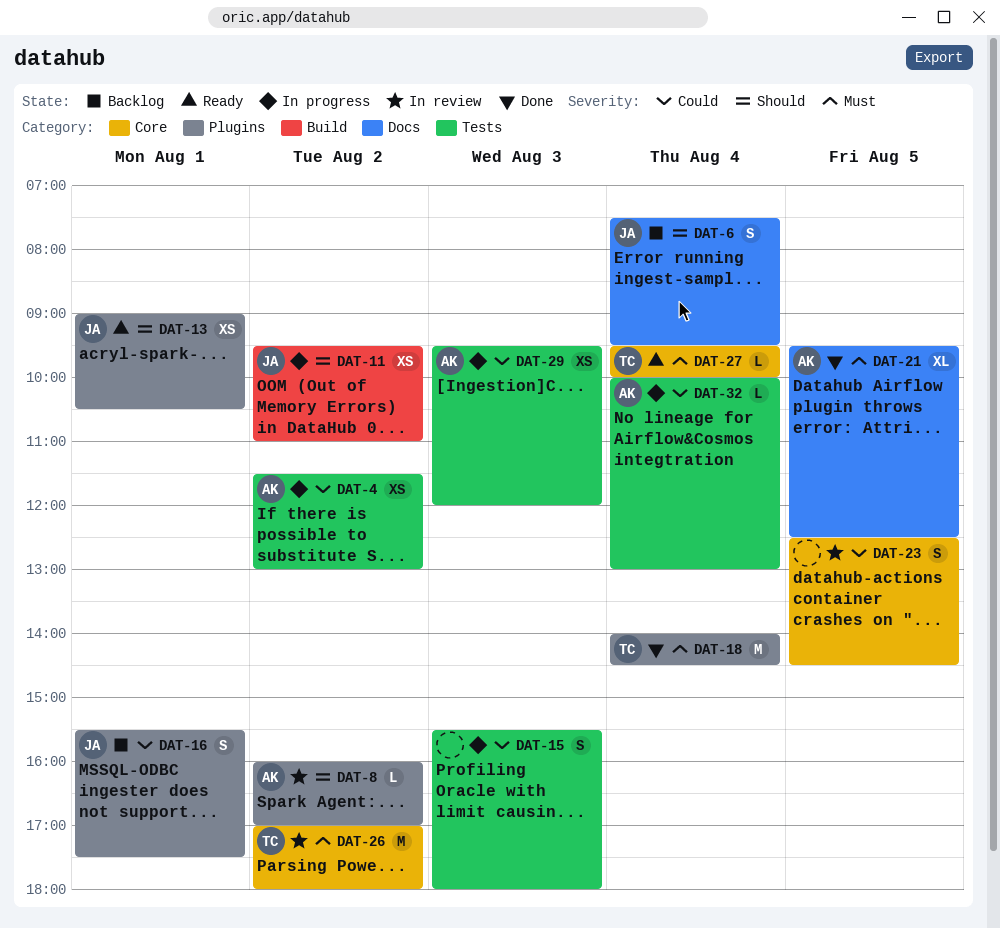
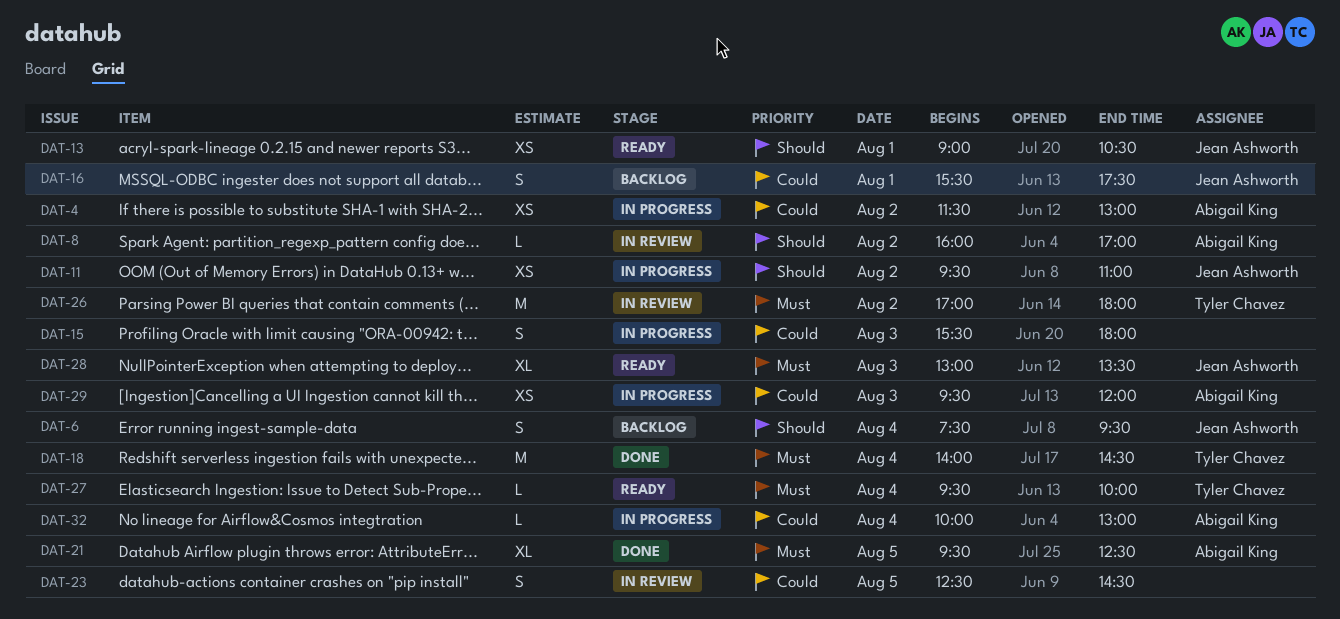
DAT-28: none -> present

